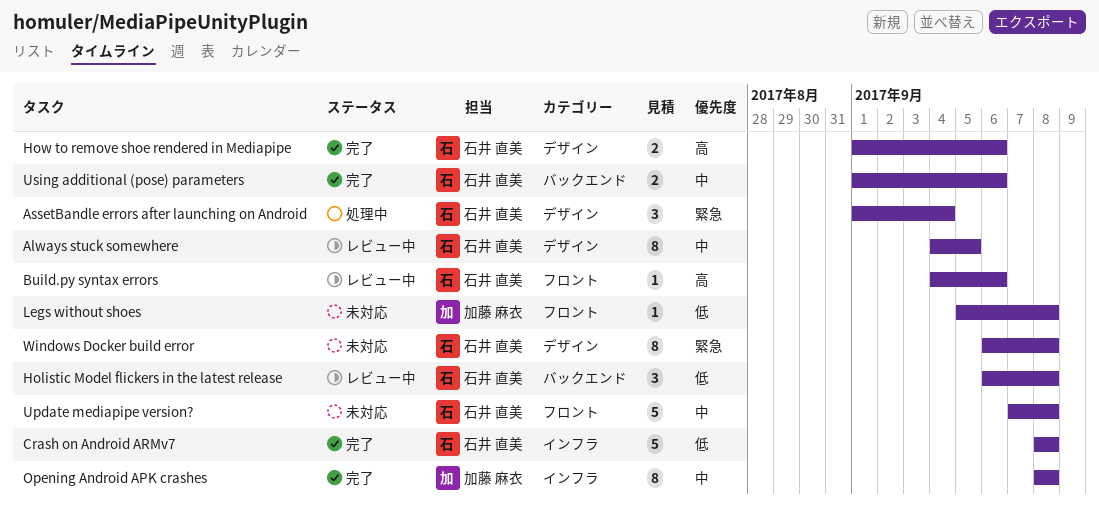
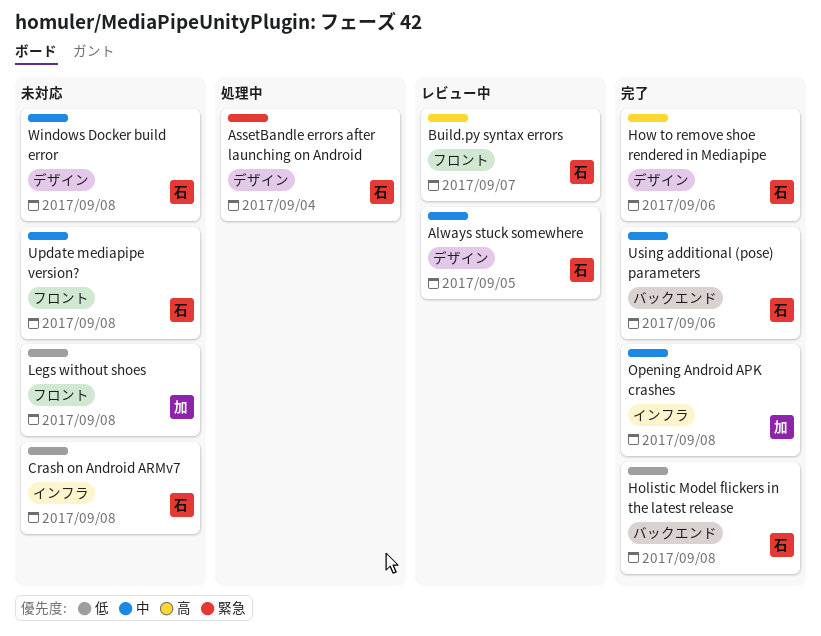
Build.py syntax errors, due: Sep 6 -> Sep 7
Crash on Android ARMv7, status: 完了 -> 未対応
Holistic Model flickers in the latest release, status: レビュー中 -> 完了
Windows Docker build error, priority: 緊急 -> 中

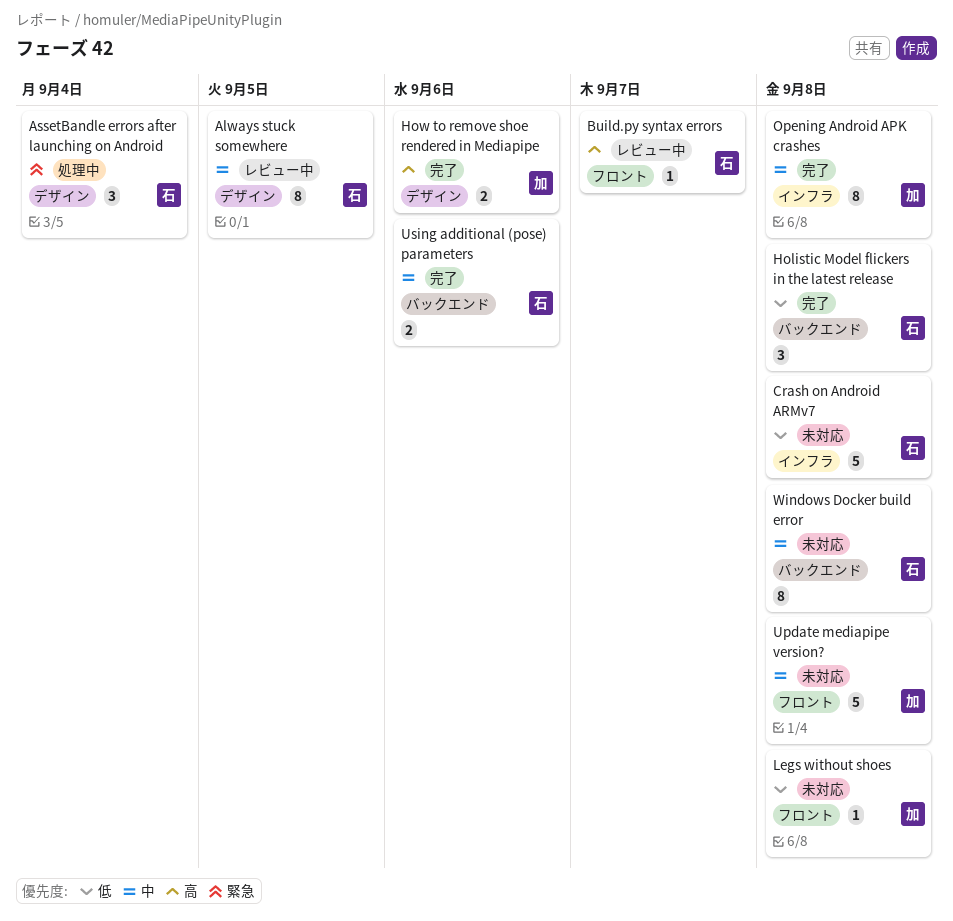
How to remove shoe rendered in Mediapipe, owner: 石 -> 加
Update mediapipe version?, owner: 石 -> 加
Windows Docker build error, label: デザイン -> バックエンド

